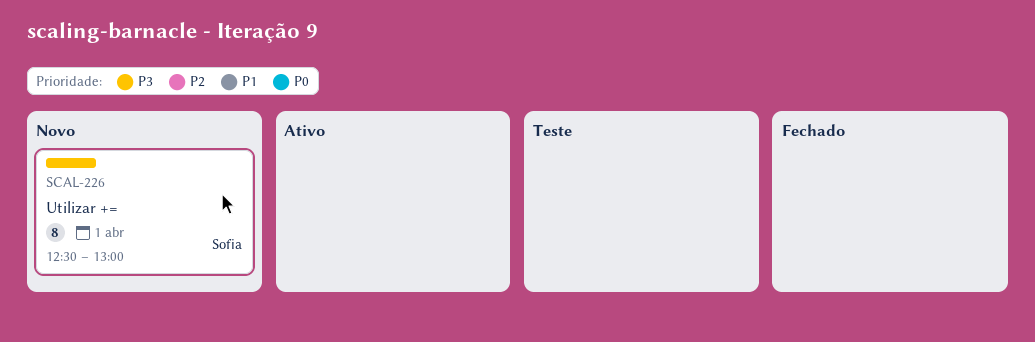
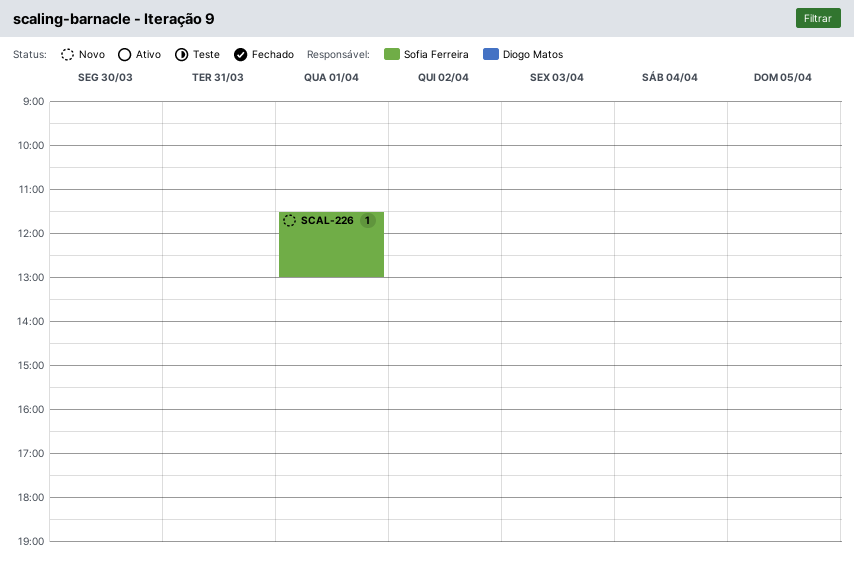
SCAL-226, estimate: 8 -> 1
SCAL-226, begins: 12:30 -> 11:30

